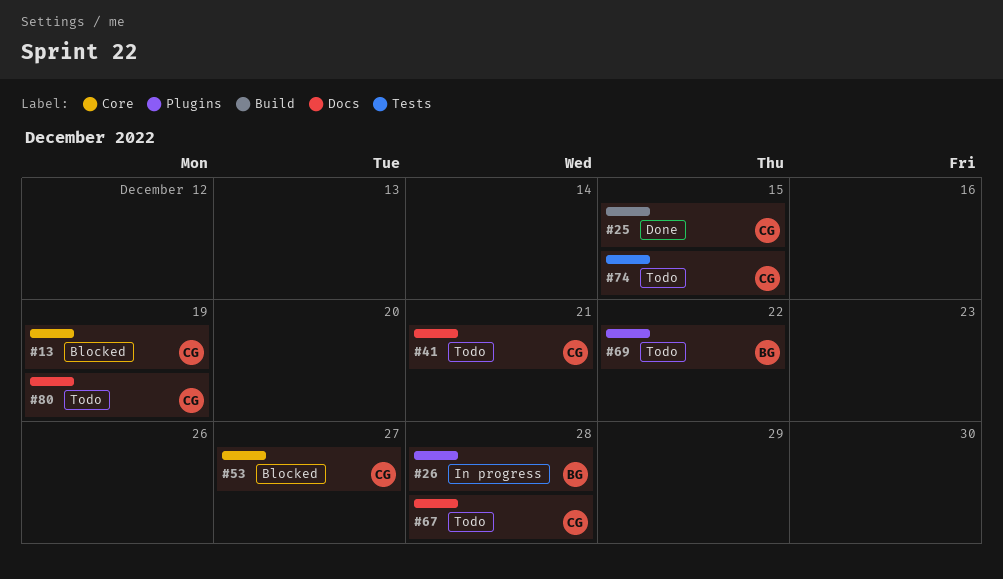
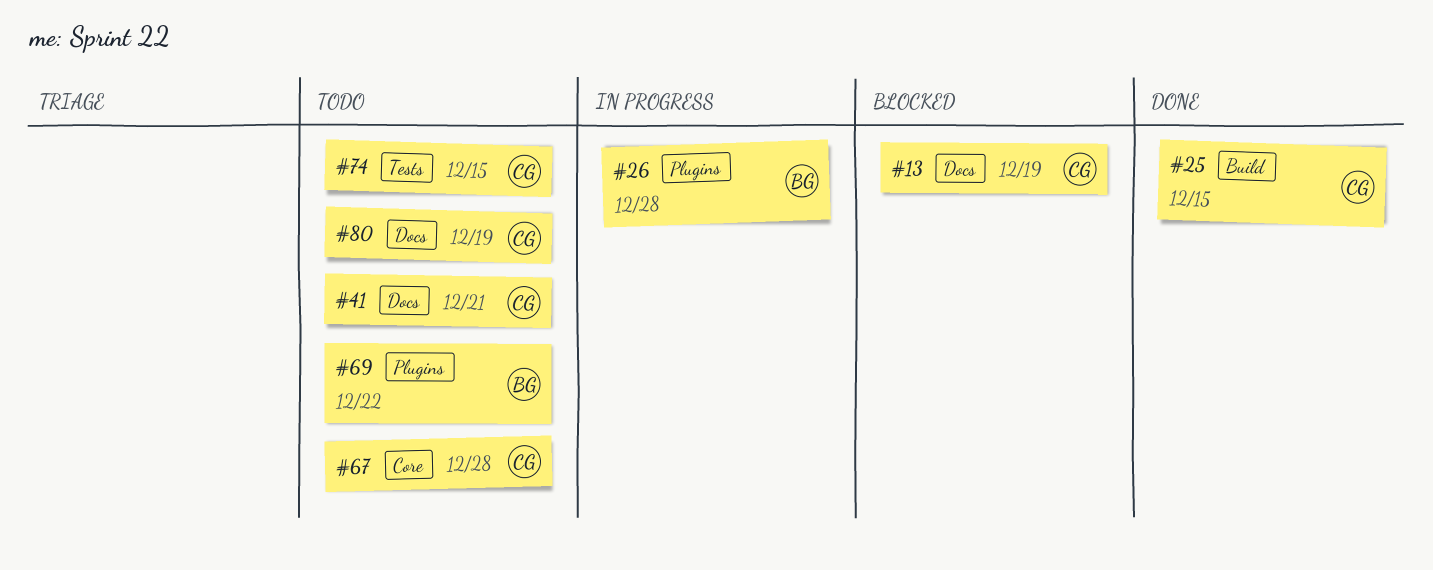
#13, label: Core -> Docs
#53: present -> none
#67, label: Docs -> Core

